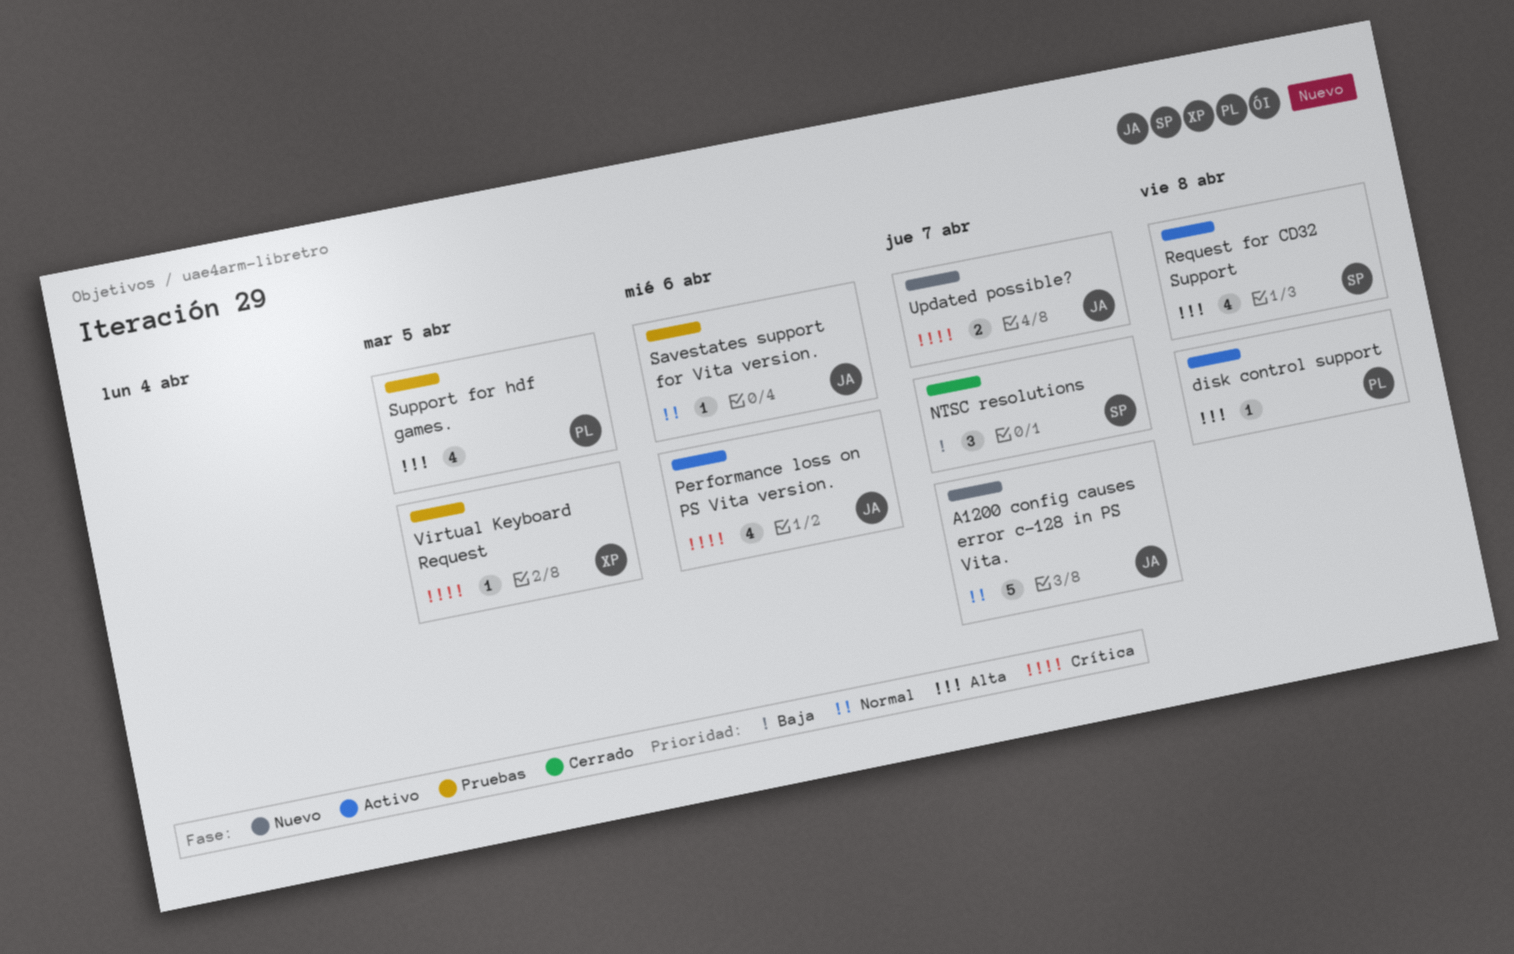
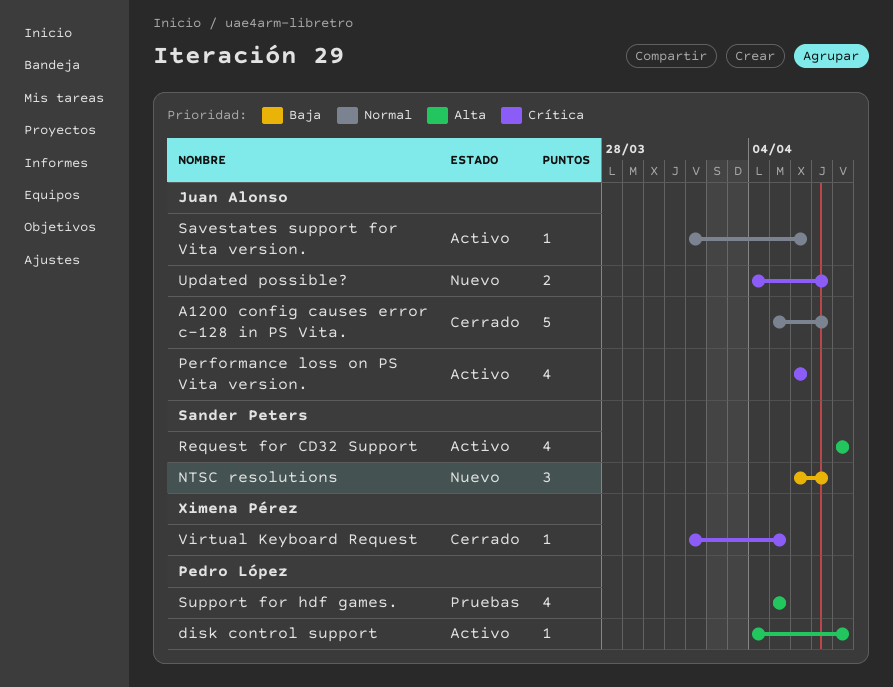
A1200 config causes error c-128 in PS Vita., status: Nuevo -> Cerrado
NTSC resolutions, status: Cerrado -> Nuevo
Savestates support for Vita version., status: Pruebas -> Activo
Virtual Keyboard Request, status: Pruebas -> Cerrado

